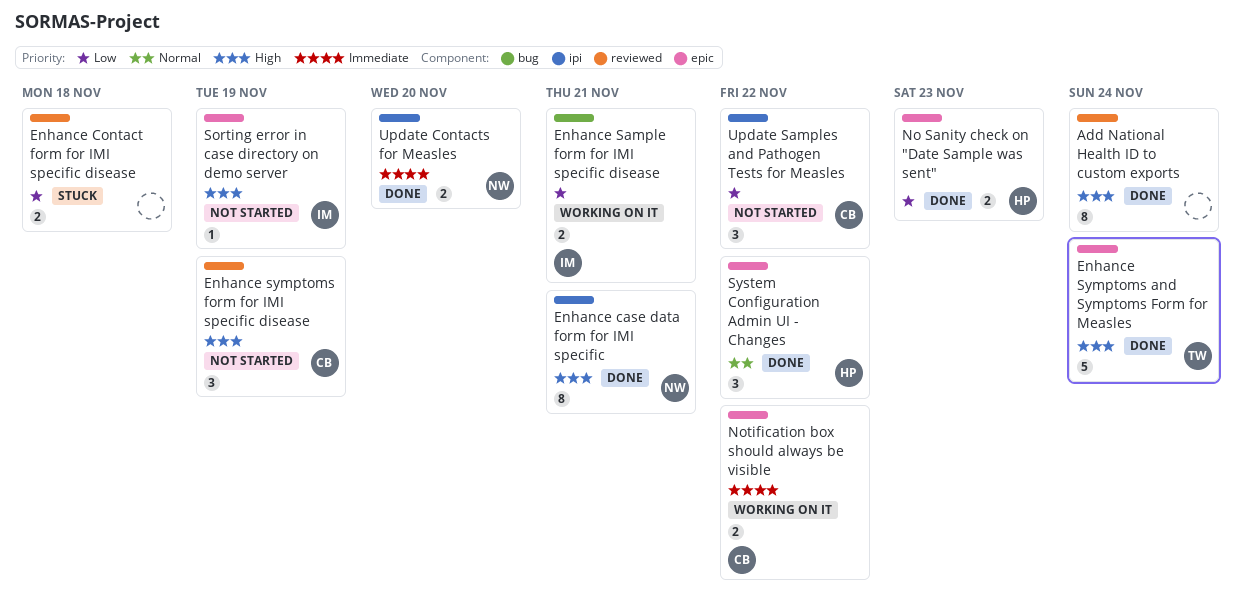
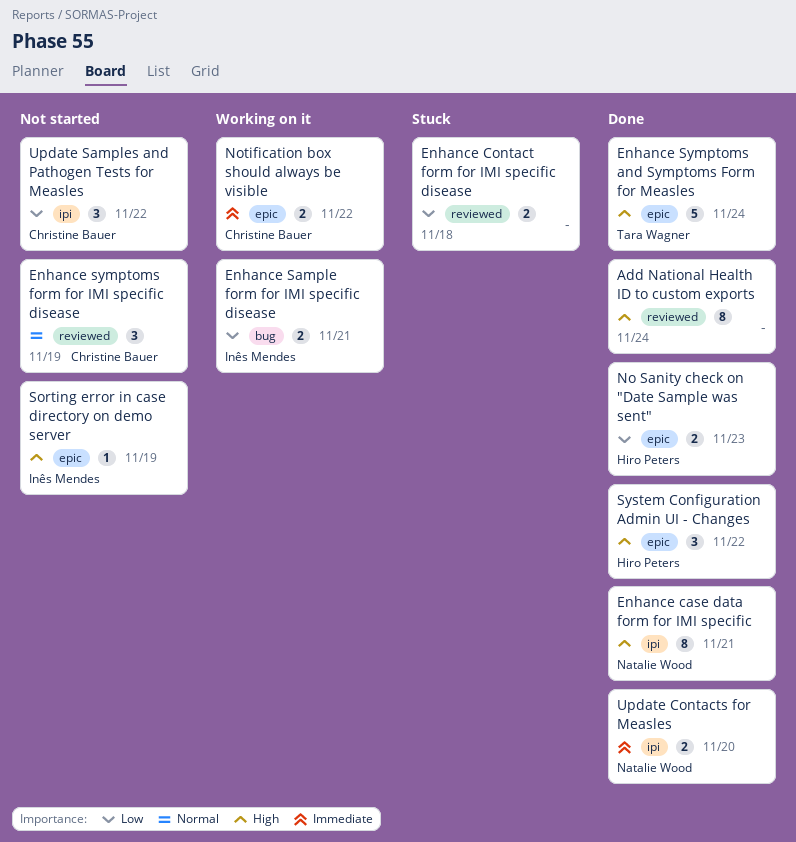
Enhance symptoms form for IMI specific disease, priority: High -> Normal
System Configuration Admin UI - Changes, priority: Normal -> High

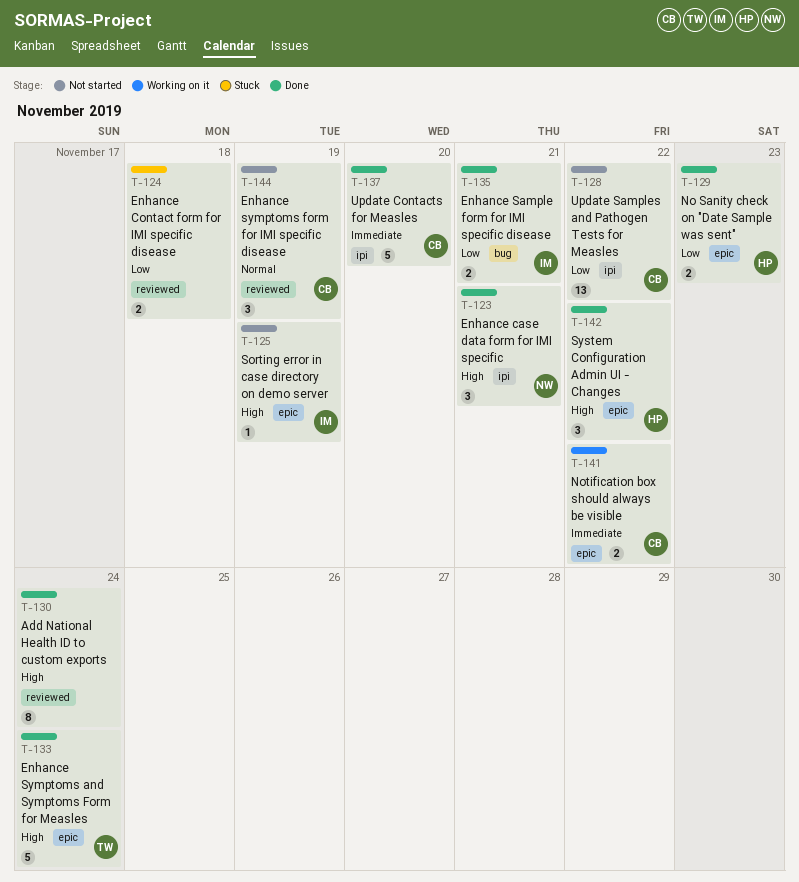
Enhance case data form for IMI specific, estimate: 8 -> 3
Enhance Sample form for IMI specific disease, status: Working on it -> Done
Update Contacts for Measles, owner: Natalie Wood -> Christine Bauer
Update Contacts for Measles, estimate: 2 -> 5
Update Samples and Pathogen Tests for Measles, estimate: 3 -> 13

